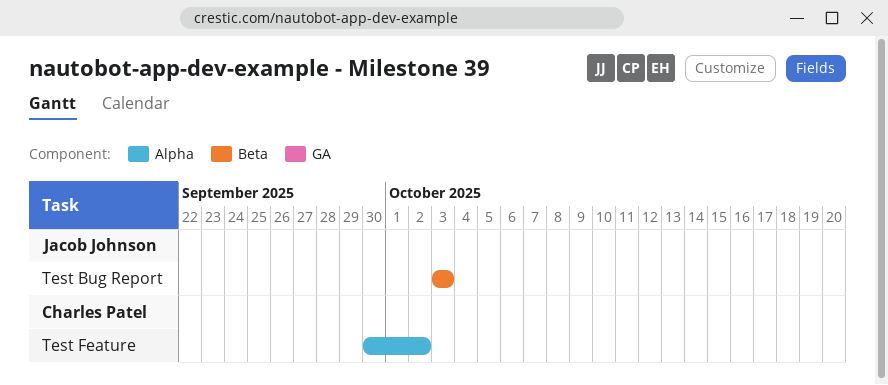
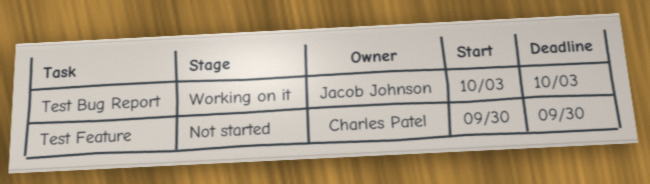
Test Feature, due: Oct 2 -> Sep 30

